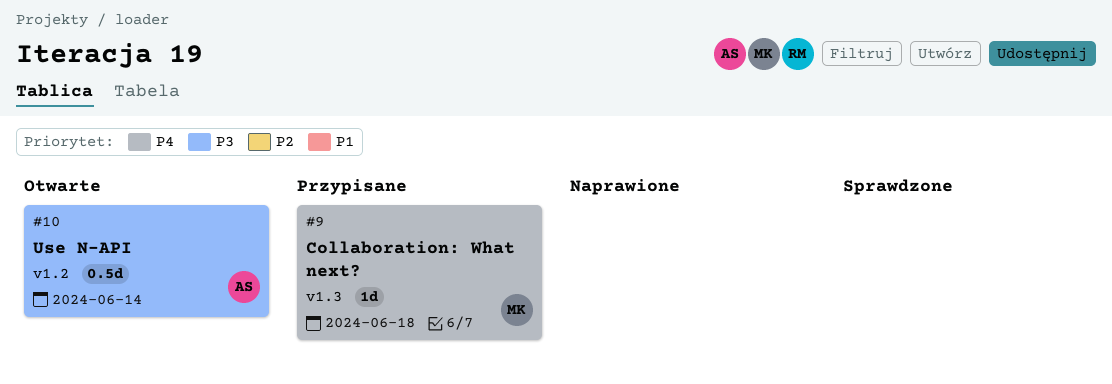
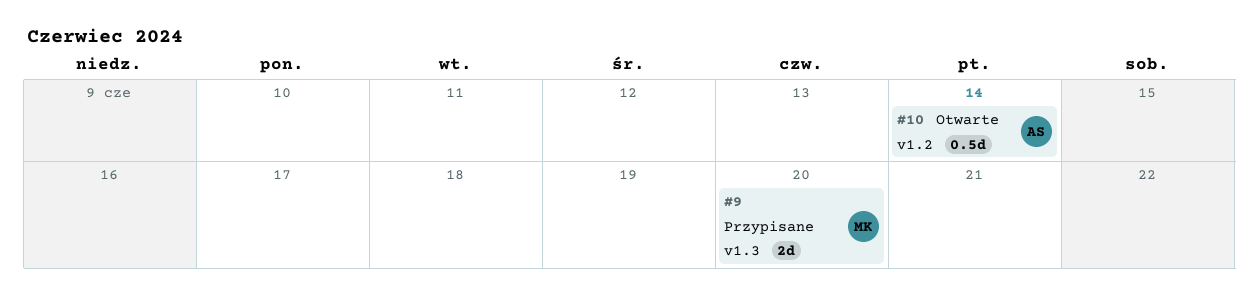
#9, estimate: 1d -> 2d
#9, due: Jun 18 -> Jun 20

